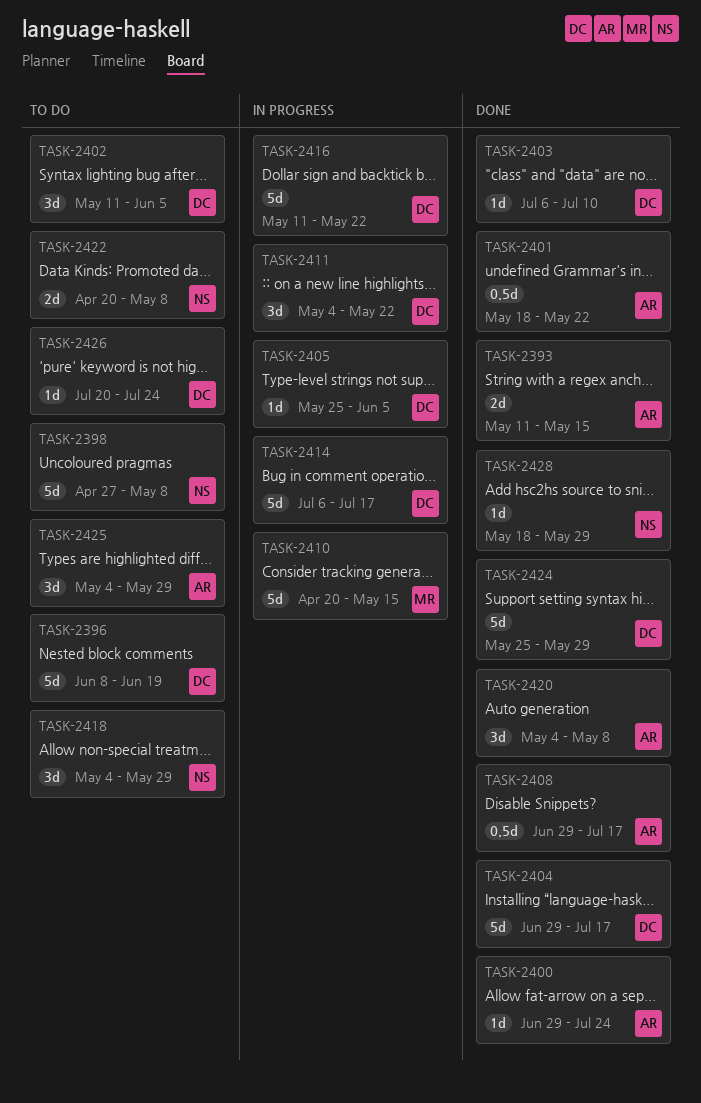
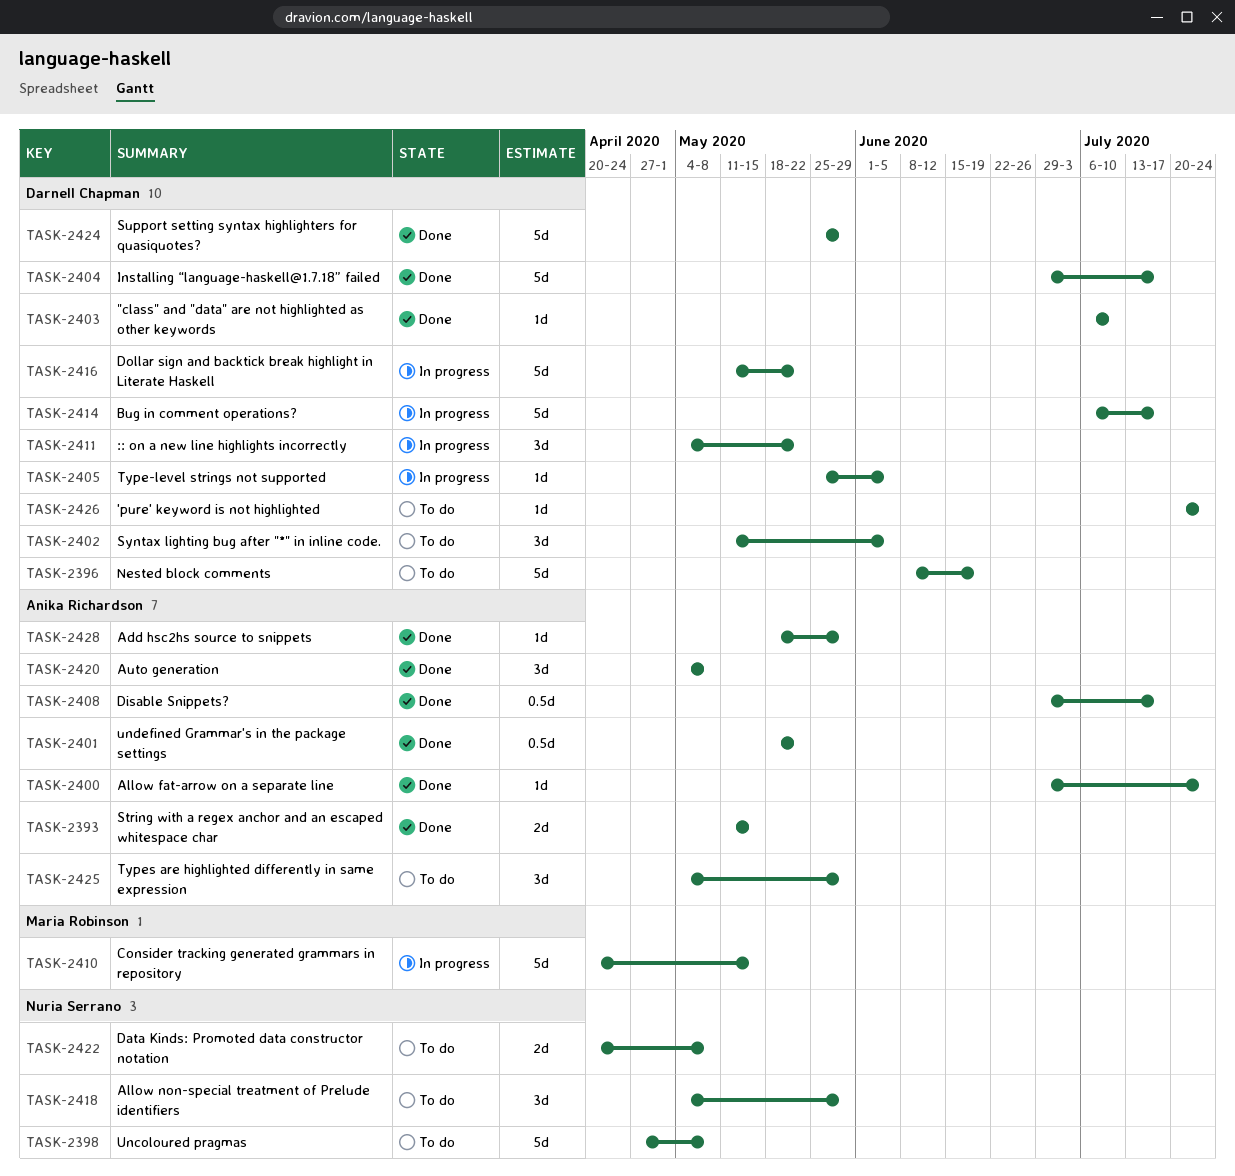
TASK-2428, owner: Nuria Serrano -> Anika Richardson

